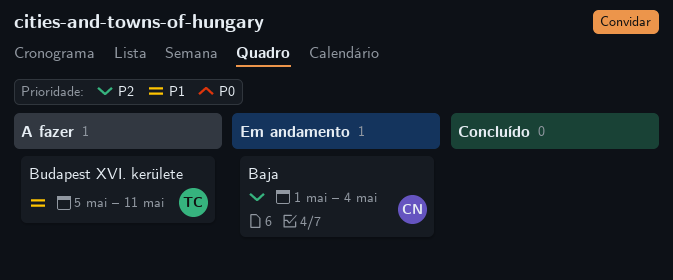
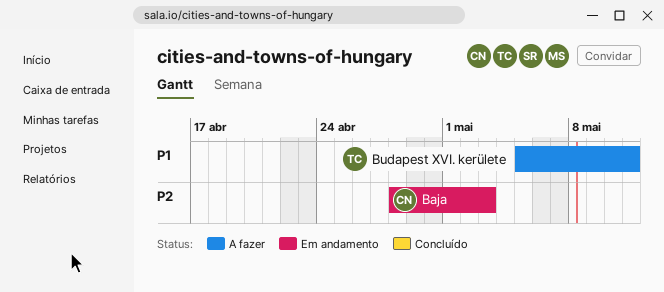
Baja, start: May 1 -> Apr 28
Baja, due: May 4 -> May 3

